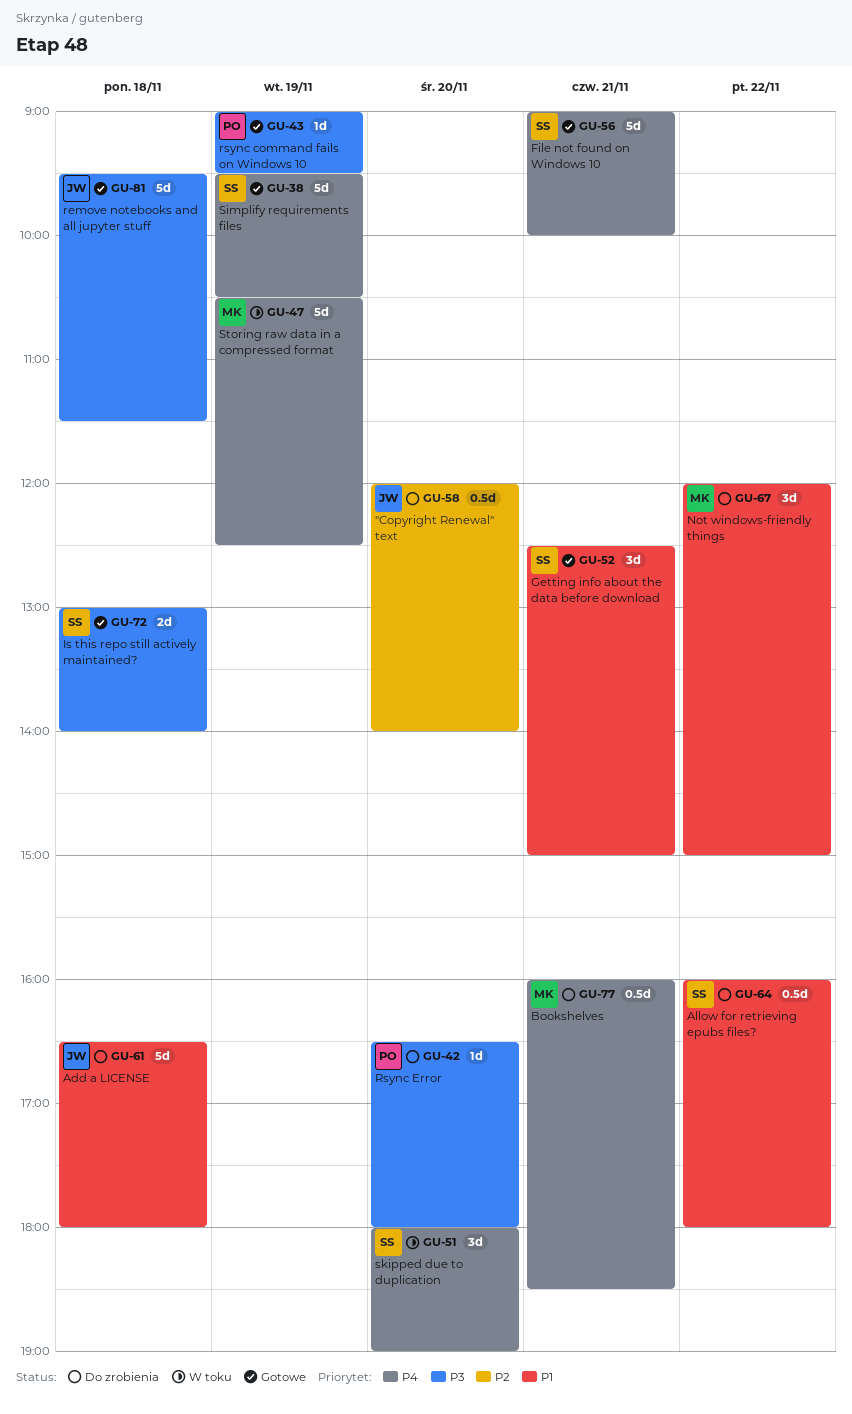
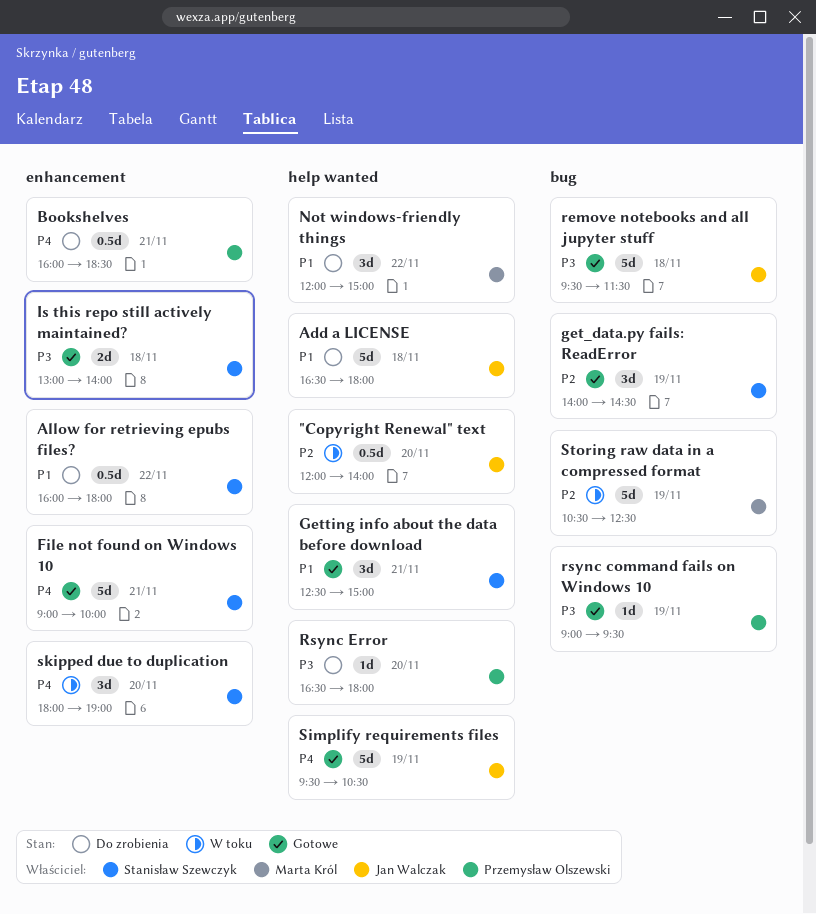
"Copyright Renewal" text, status: Do zrobienia -> W toku
Bookshelves, owner: Marta Król -> Przemysław Olszewski
get_data.py fails: ReadError: none -> present
Simplify requirements files, owner: Stanisław Szewczyk -> Jan Walczak
Storing raw data in a compressed format, priority: P4 -> P2

